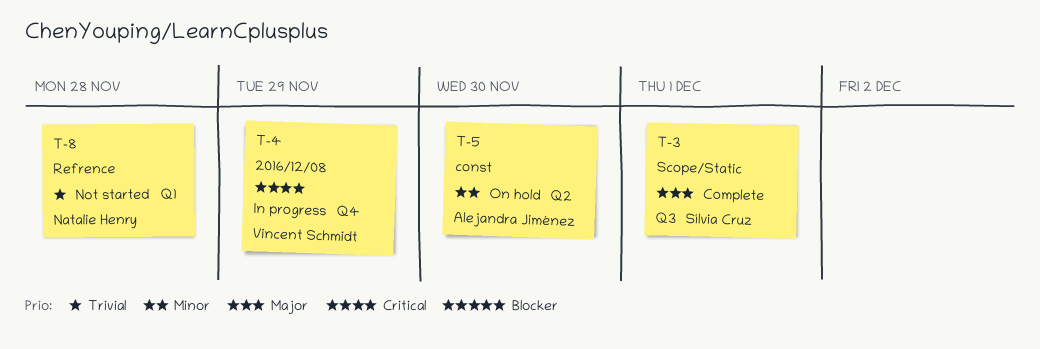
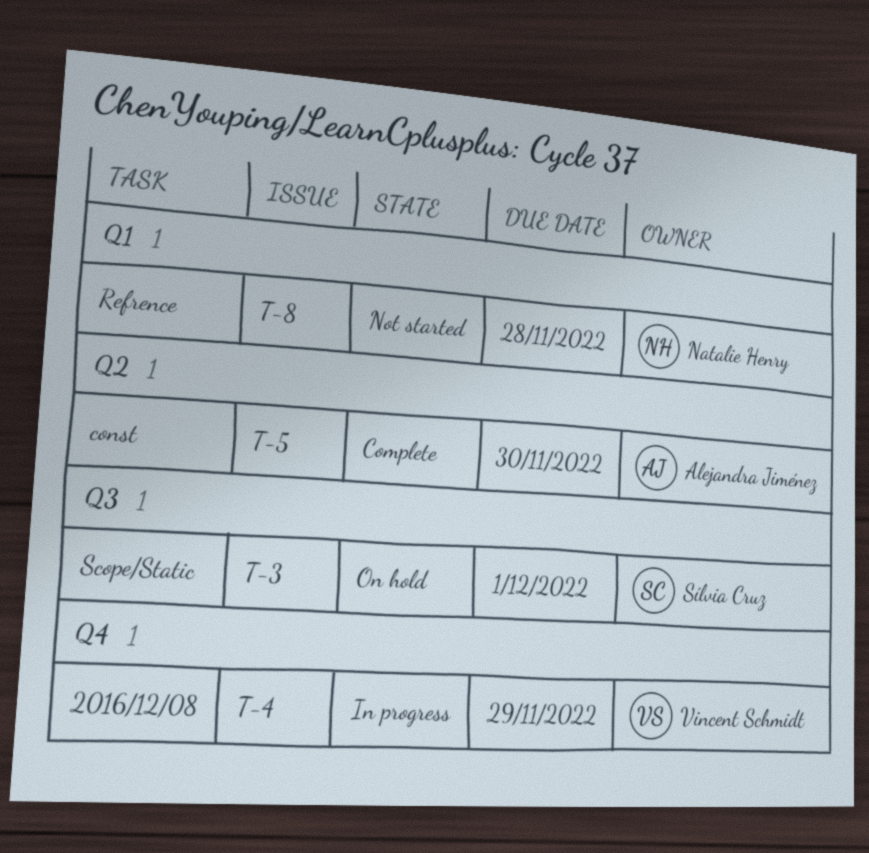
T-3, status: Complete -> On hold
T-5, status: On hold -> Complete

